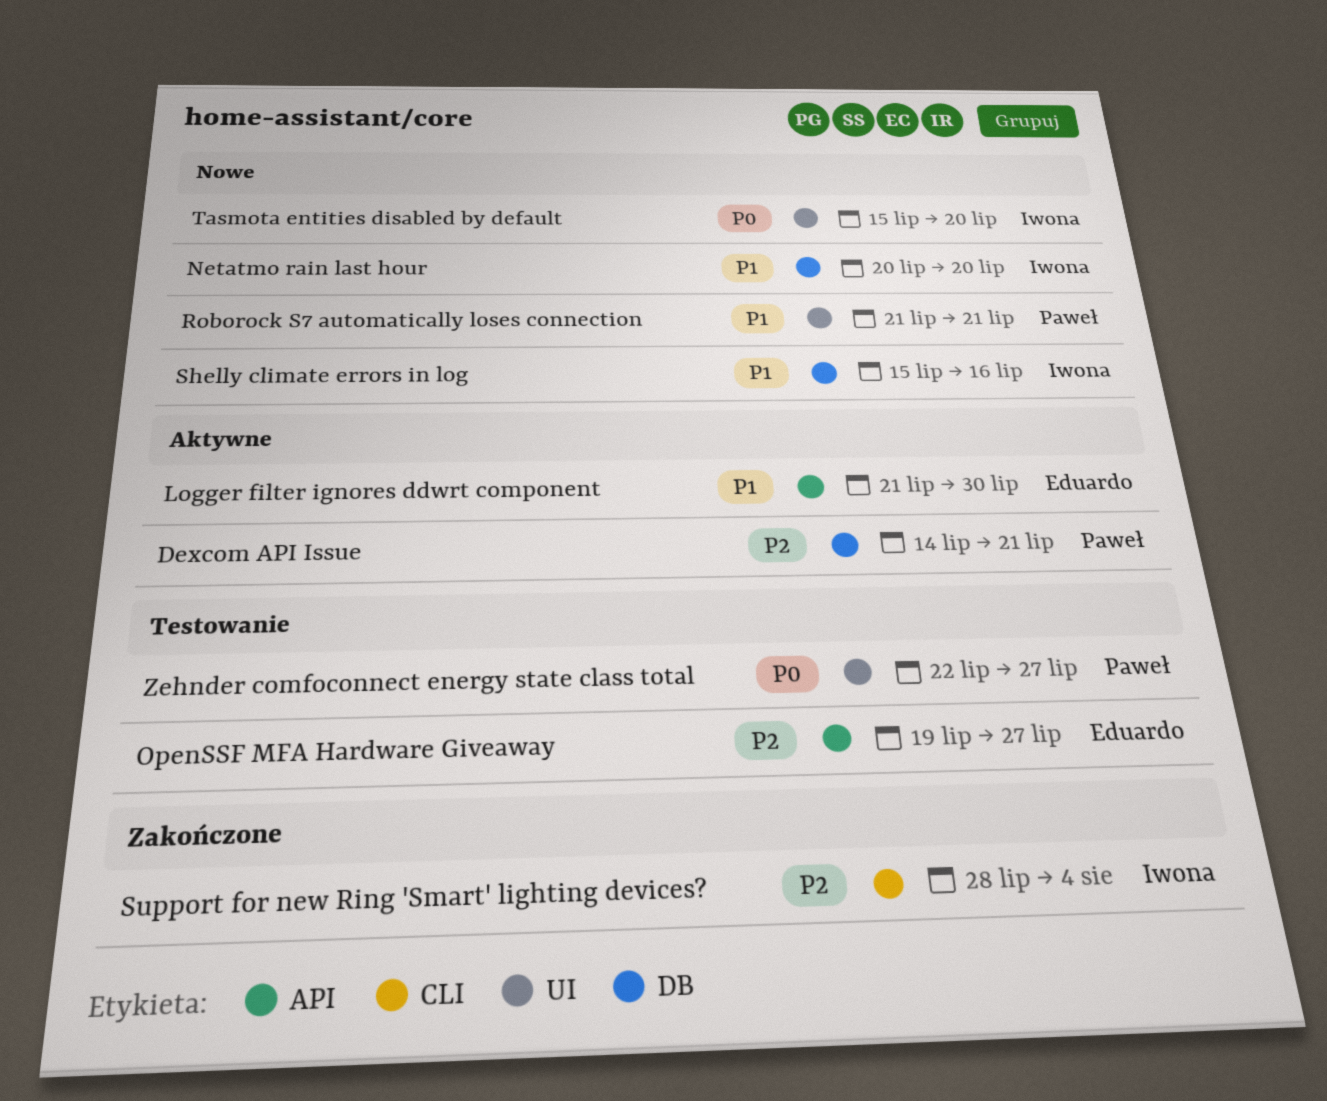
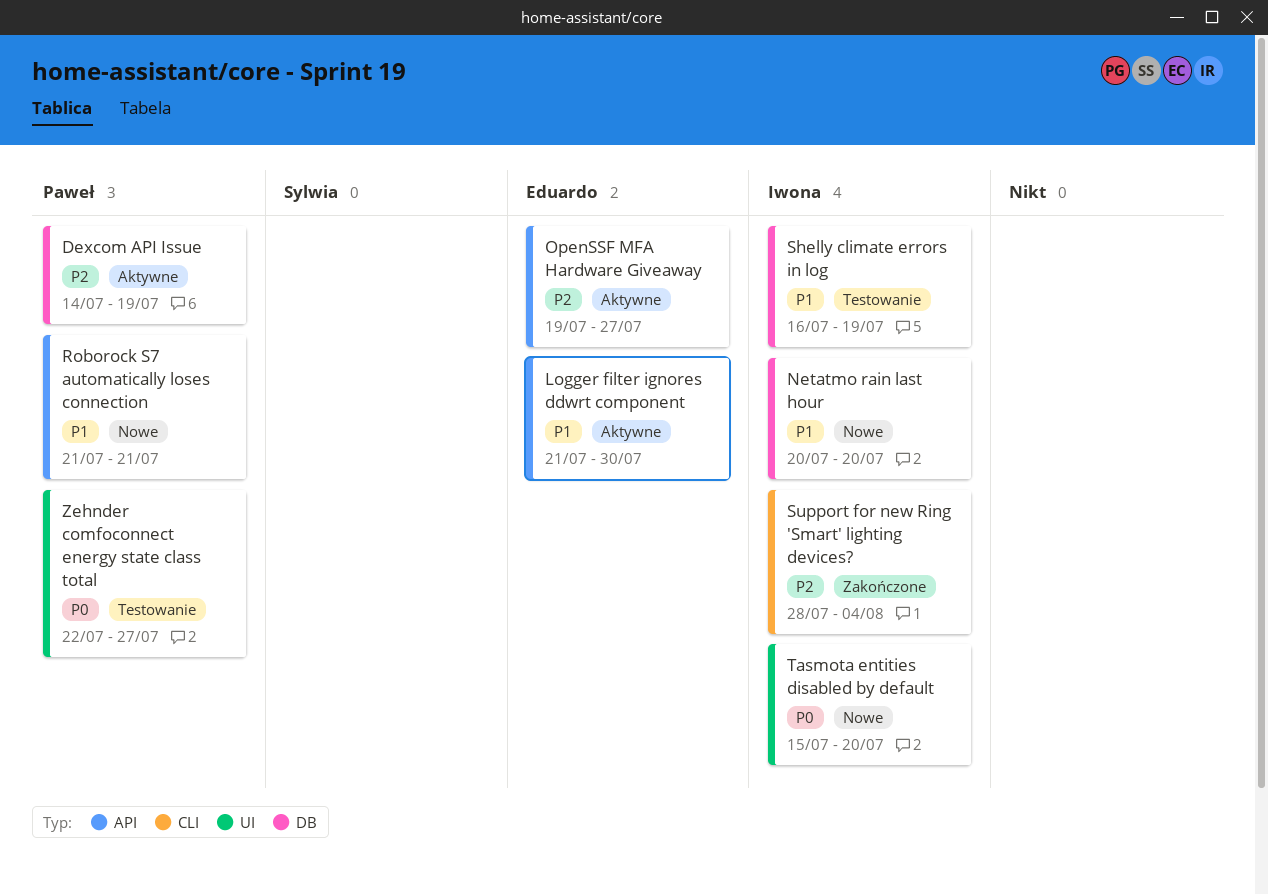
Dexcom API Issue, due: Jul 21 -> Jul 19
OpenSSF MFA Hardware Giveaway, status: Testowanie -> Aktywne
Roborock S7 automatically loses connection, label: UI -> API
Shelly climate errors in log, status: Nowe -> Testowanie
Shelly climate errors in log, start: Jul 15 -> Jul 16
Shelly climate errors in log, due: Jul 16 -> Jul 19

